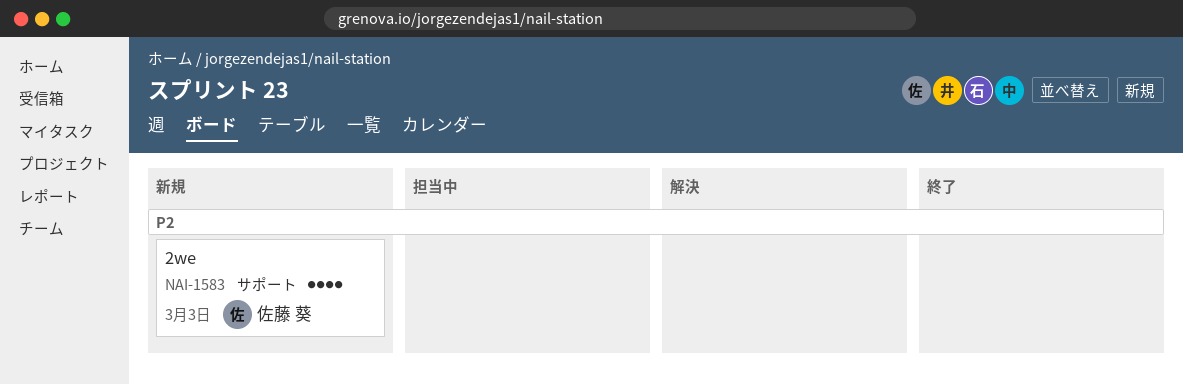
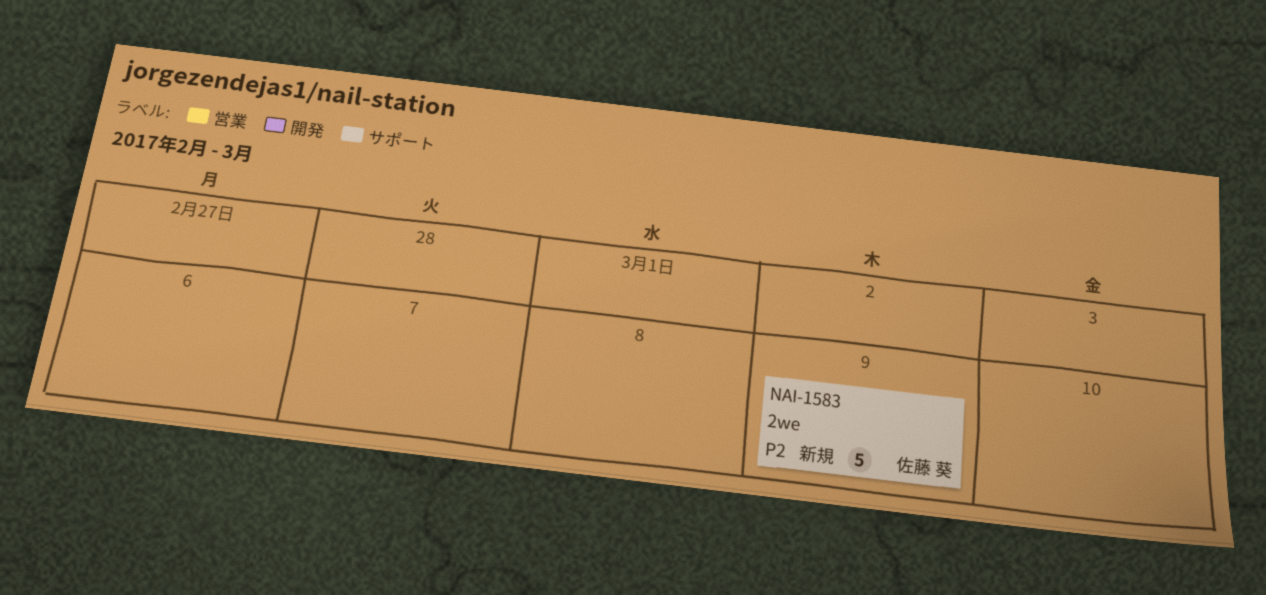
NAI-1583, estimate: 4 -> 5
NAI-1583, due: Mar 3 -> Mar 9

